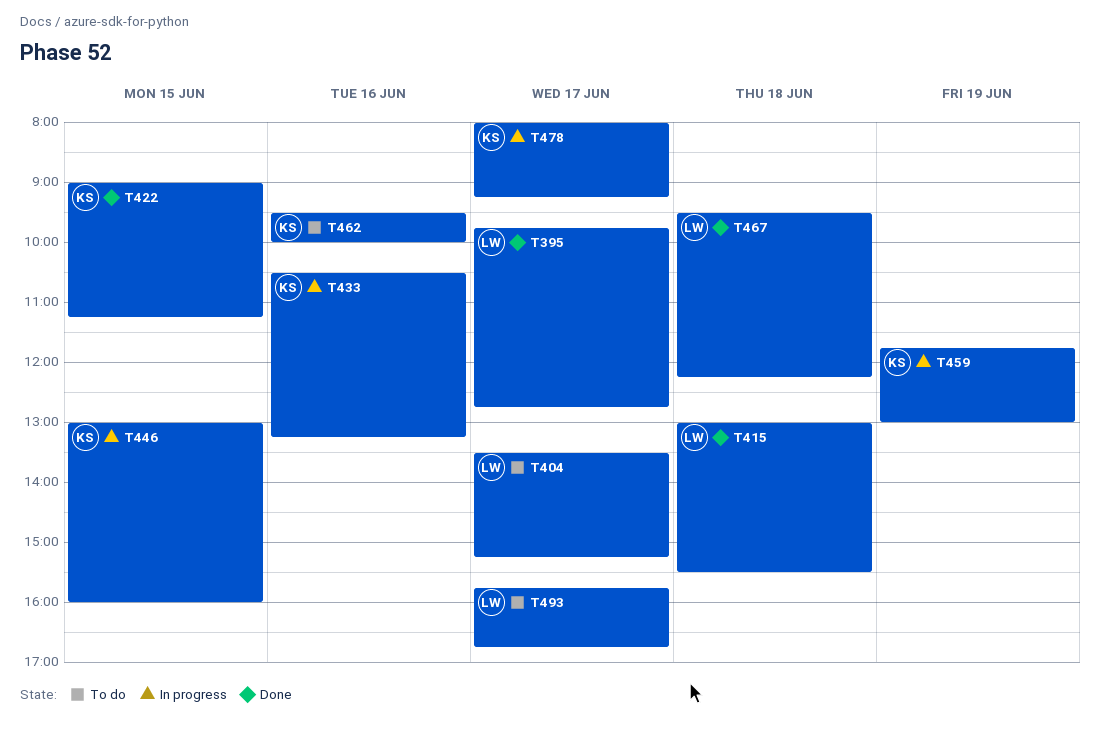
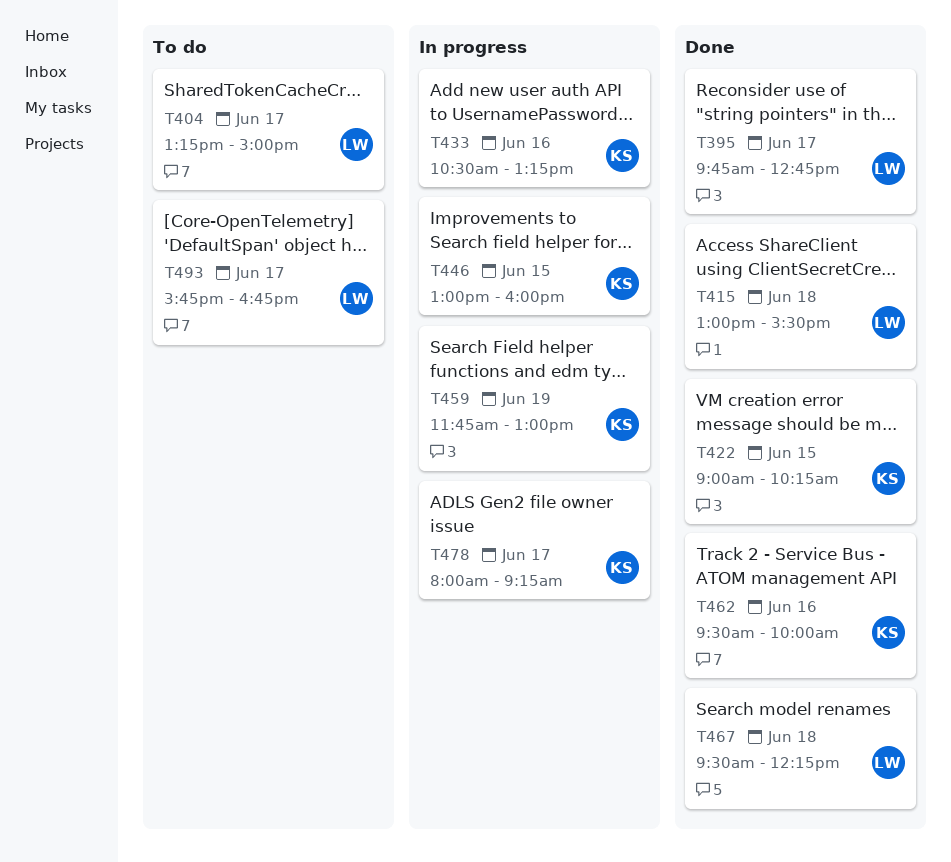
T404, begins: 13:30 -> 13:15
T404, ends: 15:15 -> 15:00
T422, ends: 11:15 -> 10:15
T462, status: To do -> Done

